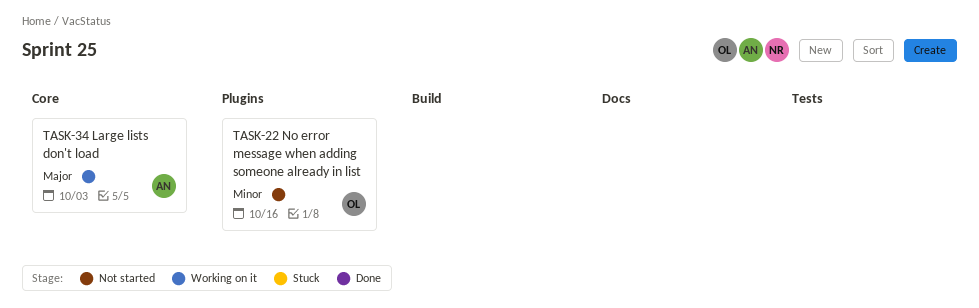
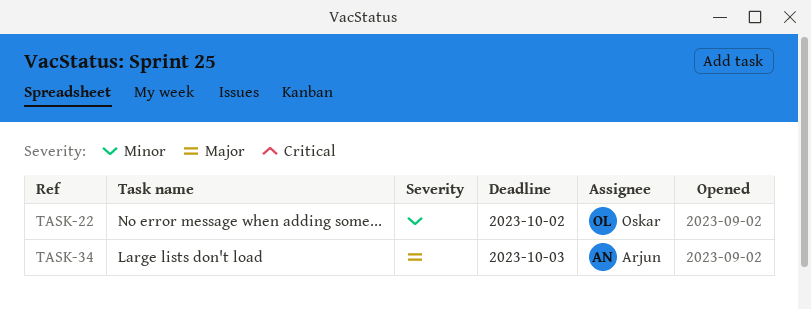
TASK-22, due: Oct 16 -> Oct 2

